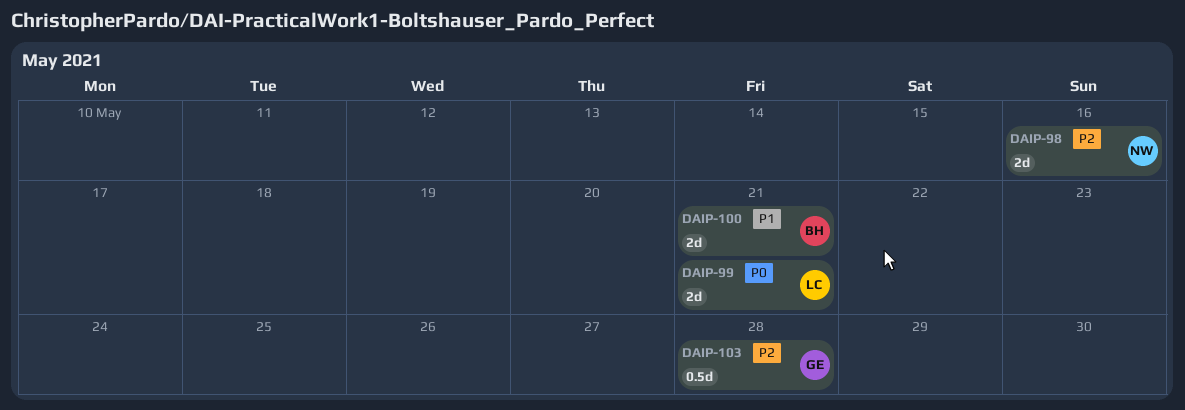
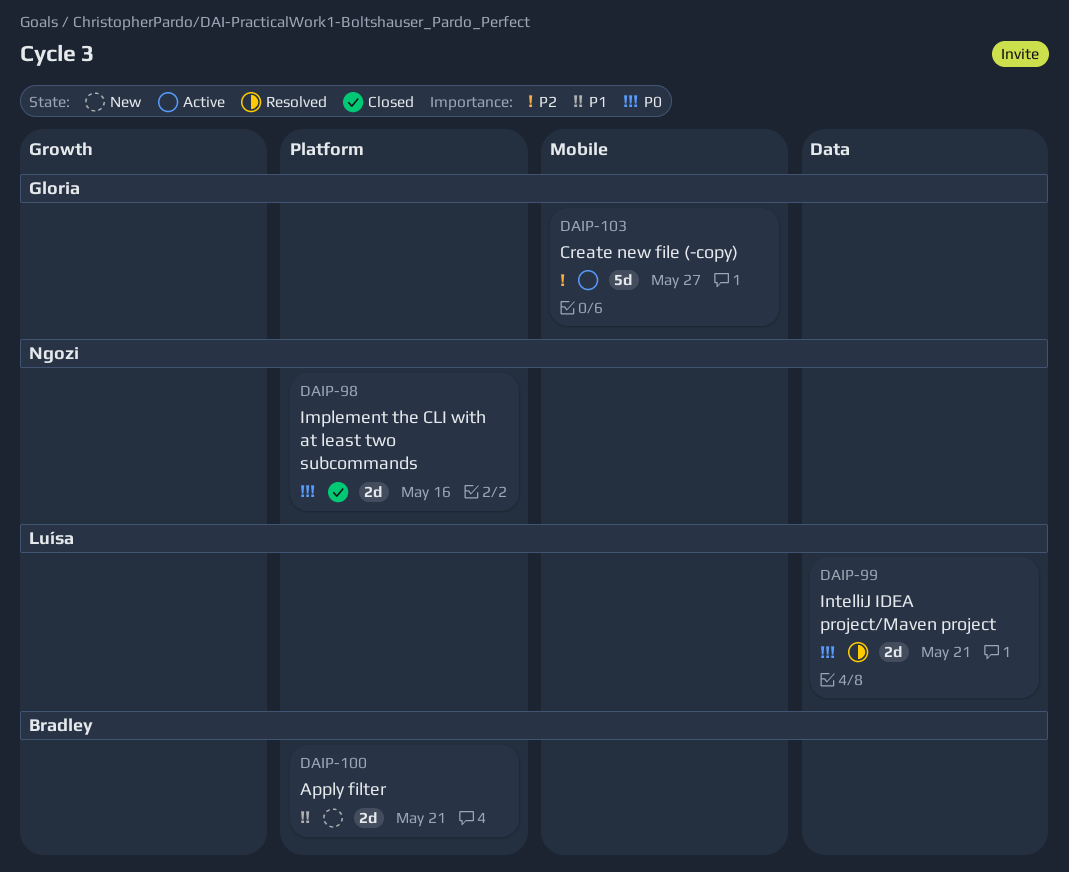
DAIP-98, priority: P2 -> P0
DAIP-103, estimate: 0.5d -> 5d
DAIP-103, due: May 28 -> May 27

